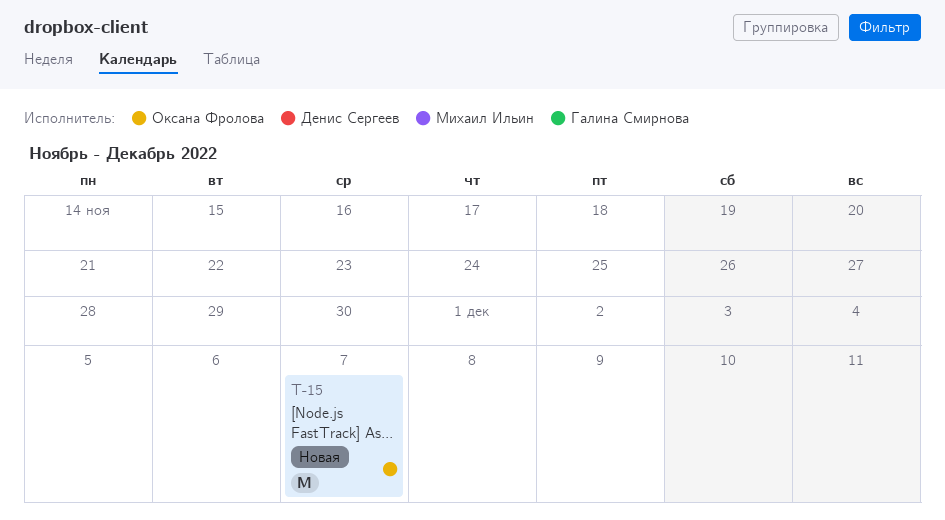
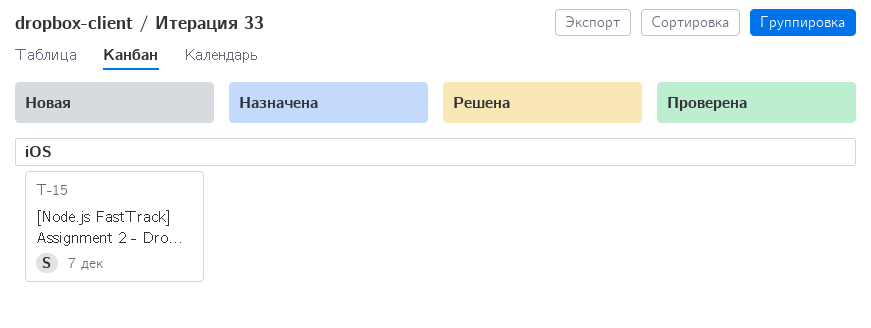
T-15, estimate: M -> S

